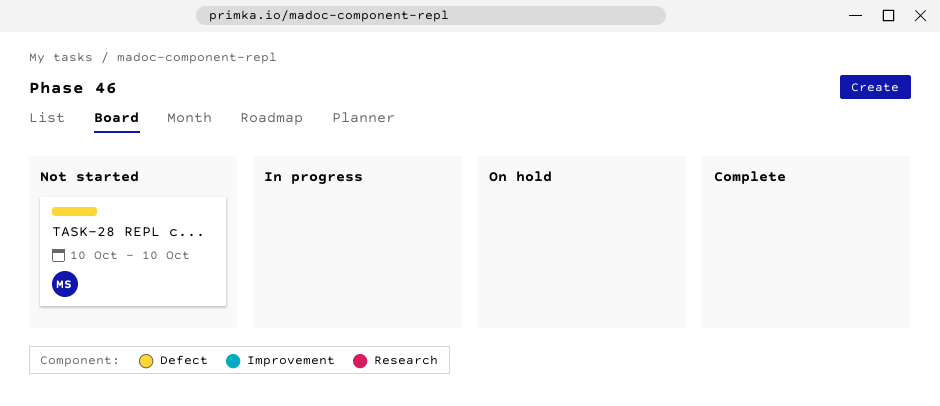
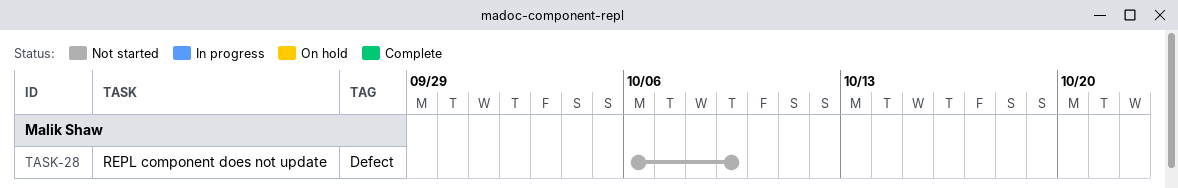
TASK-28, start: Oct 10 -> Oct 6
TASK-28, due: Oct 10 -> Oct 9

